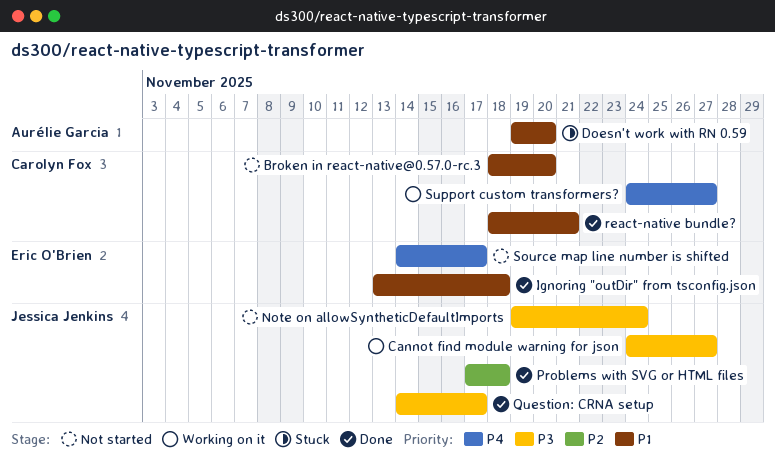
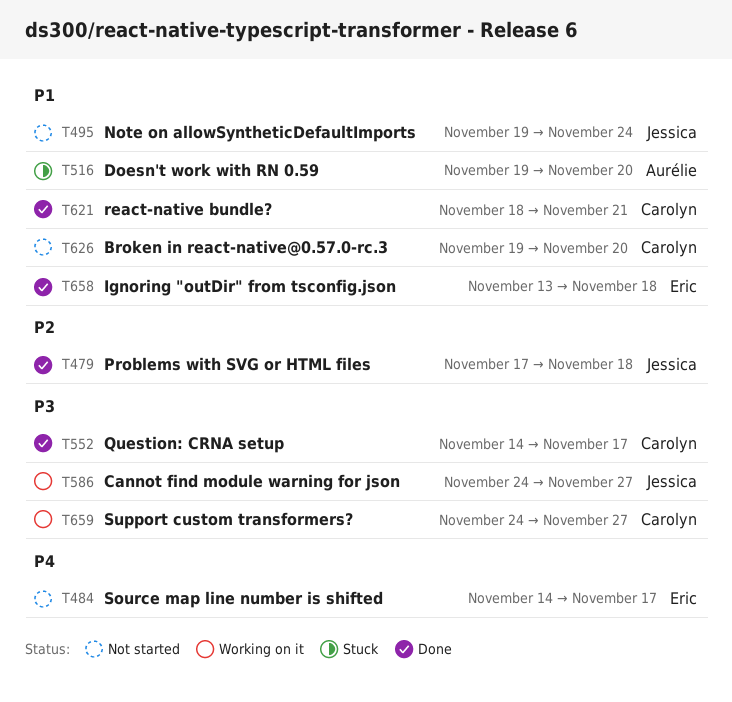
Broken in react-native@0.57.0-rc.3, start: Nov 18 -> Nov 19
Note on allowSyntheticDefaultImports, priority: P3 -> P1
Question: CRNA setup, owner: Jessica Jenkins -> Carolyn Fox
Support custom transformers?, priority: P4 -> P3

